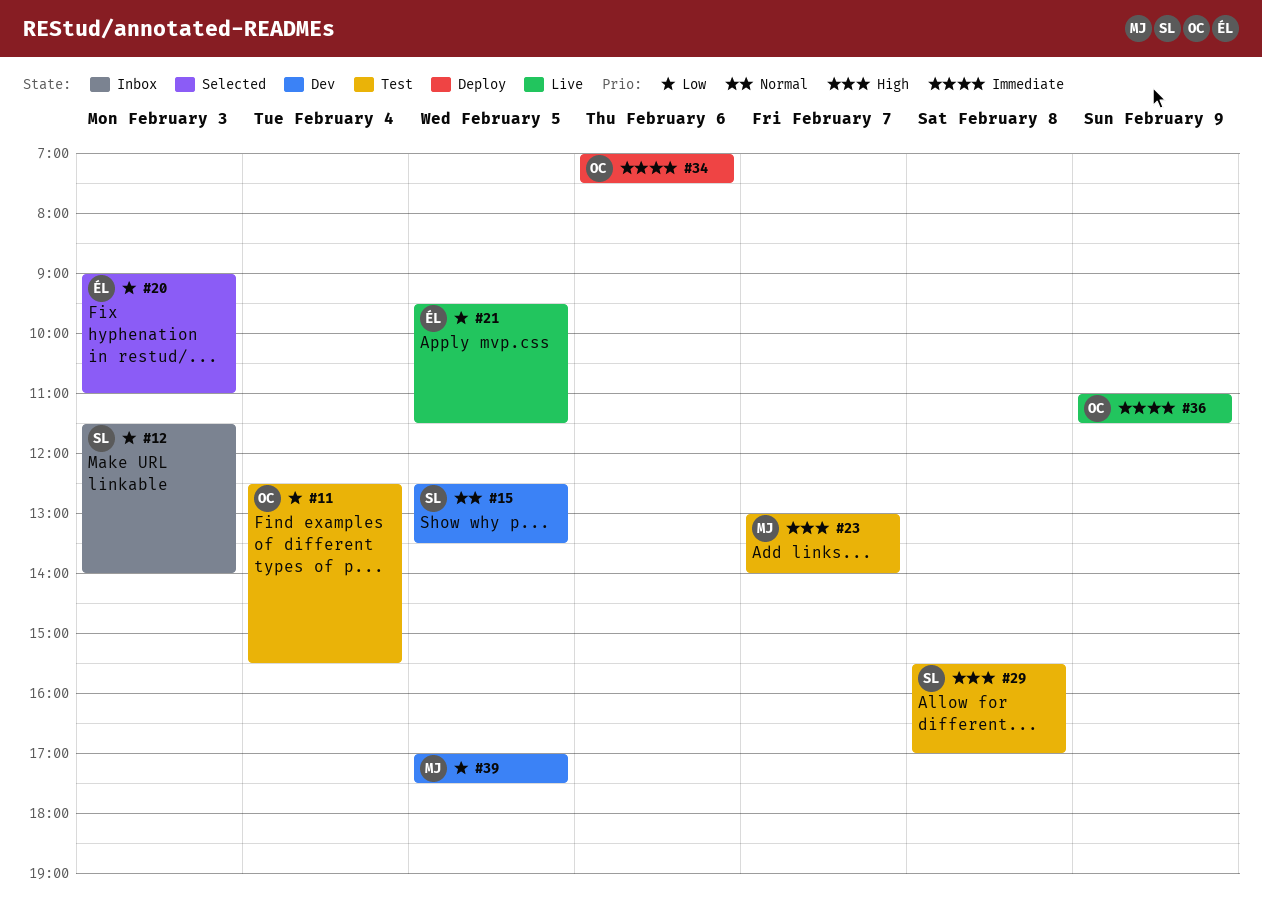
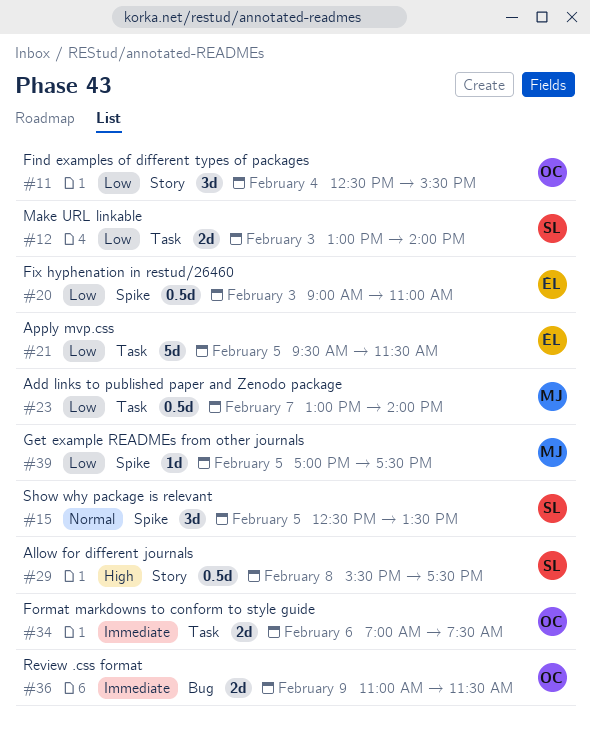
#12, begins: 11:30 -> 13:00
#23, priority: High -> Low
#29, ends: 17:00 -> 17:30

